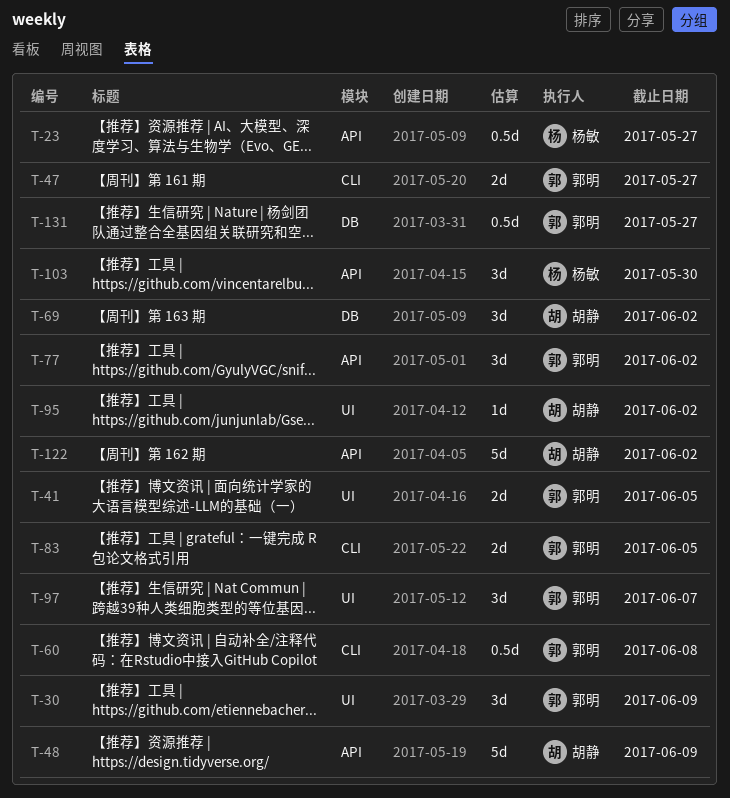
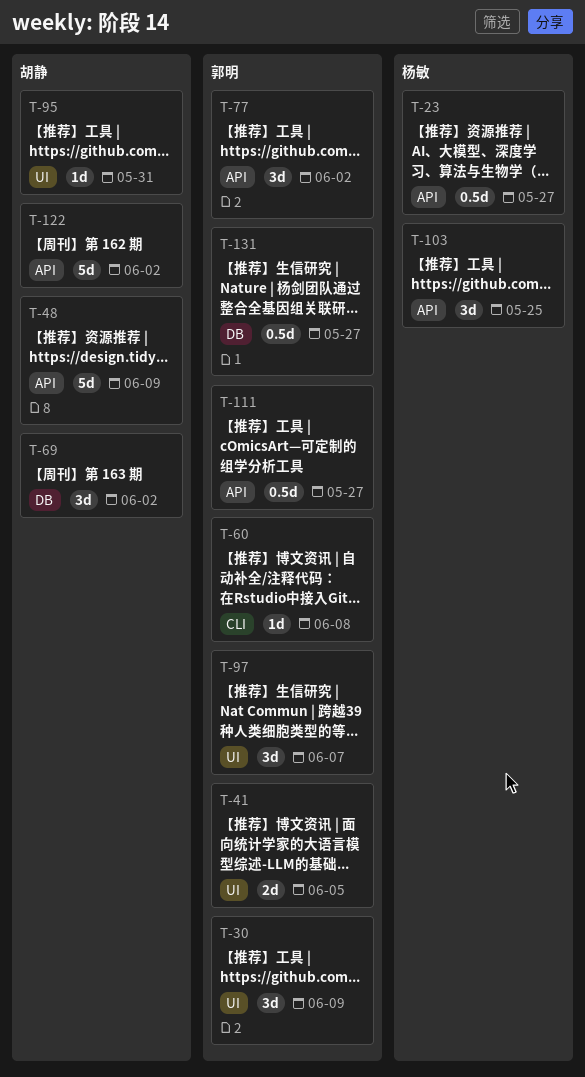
T-47: present -> none
T-60, estimate: 0.5d -> 1d
T-83: present -> none
T-95, due: Jun 2 -> May 31
T-103, due: May 30 -> May 25
T-111: none -> present

